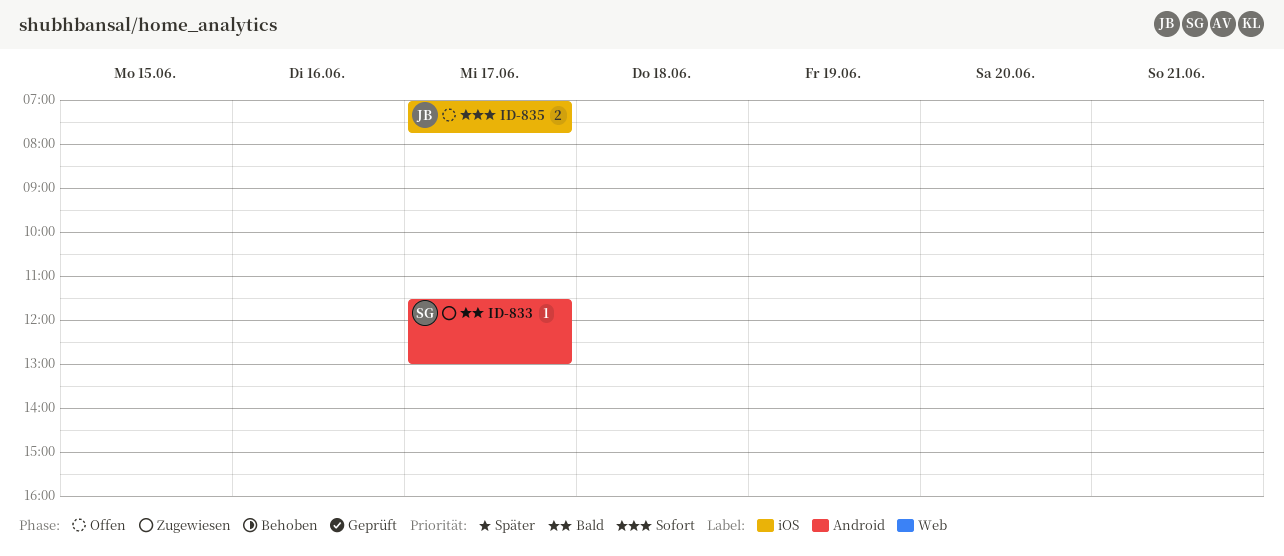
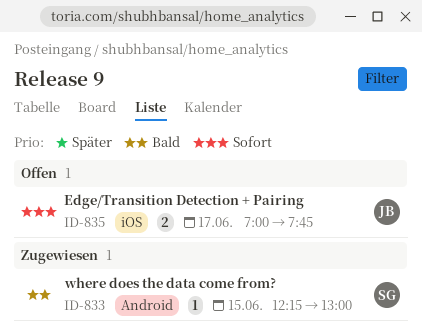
ID-833, day: Jun 17 -> Jun 15
ID-833, begins: 11:30 -> 12:15

